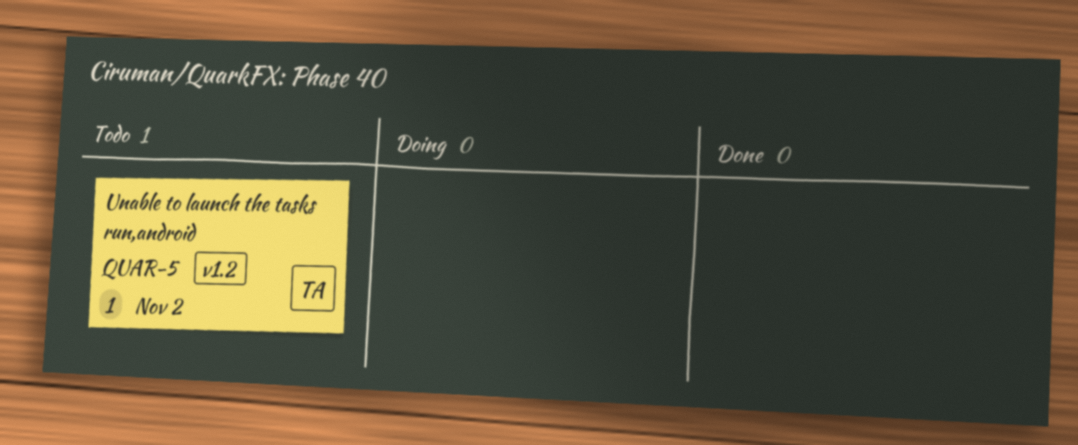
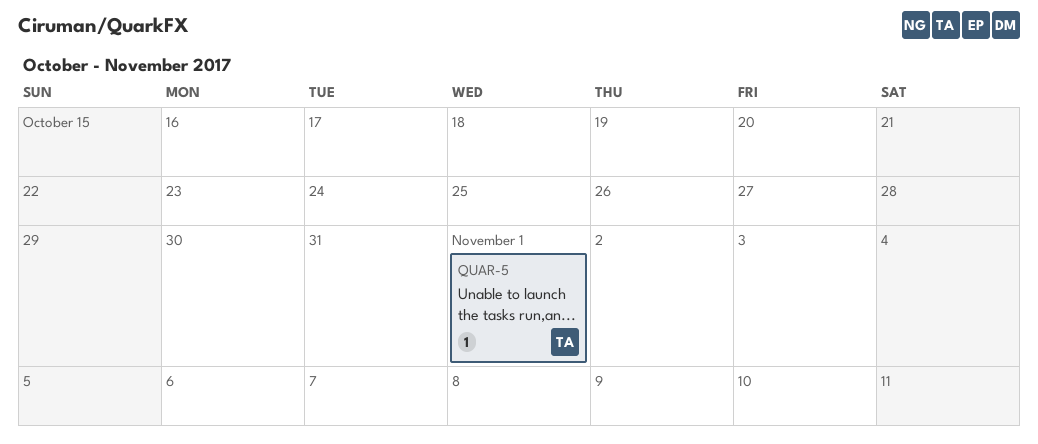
QUAR-5, due: Nov 2 -> Nov 1

